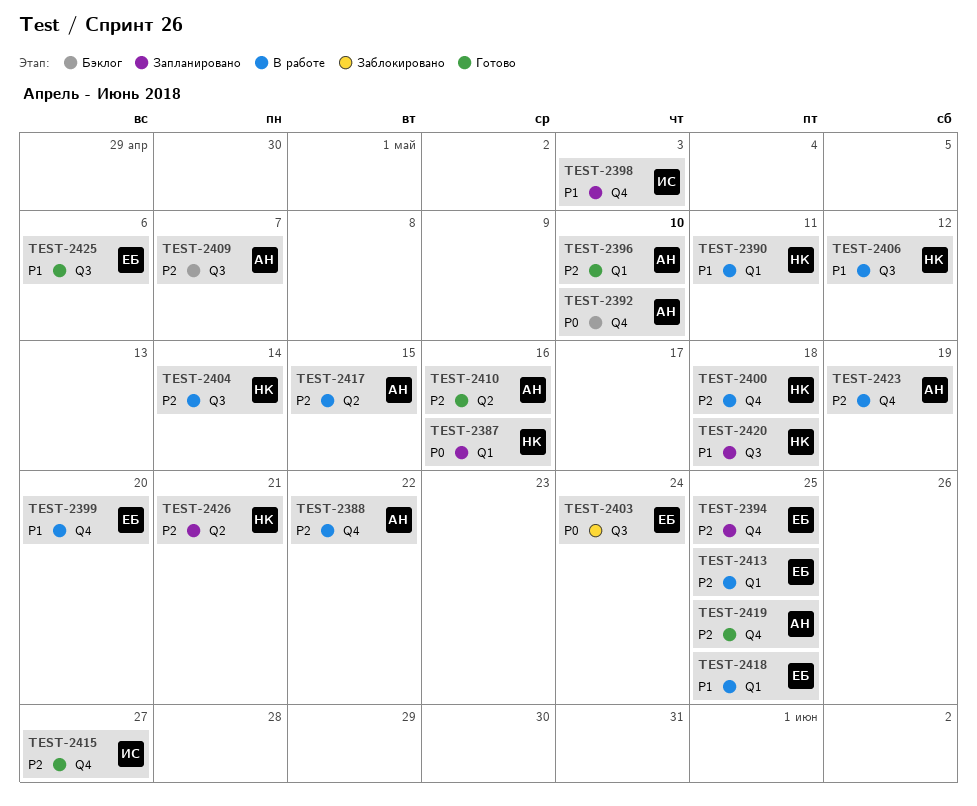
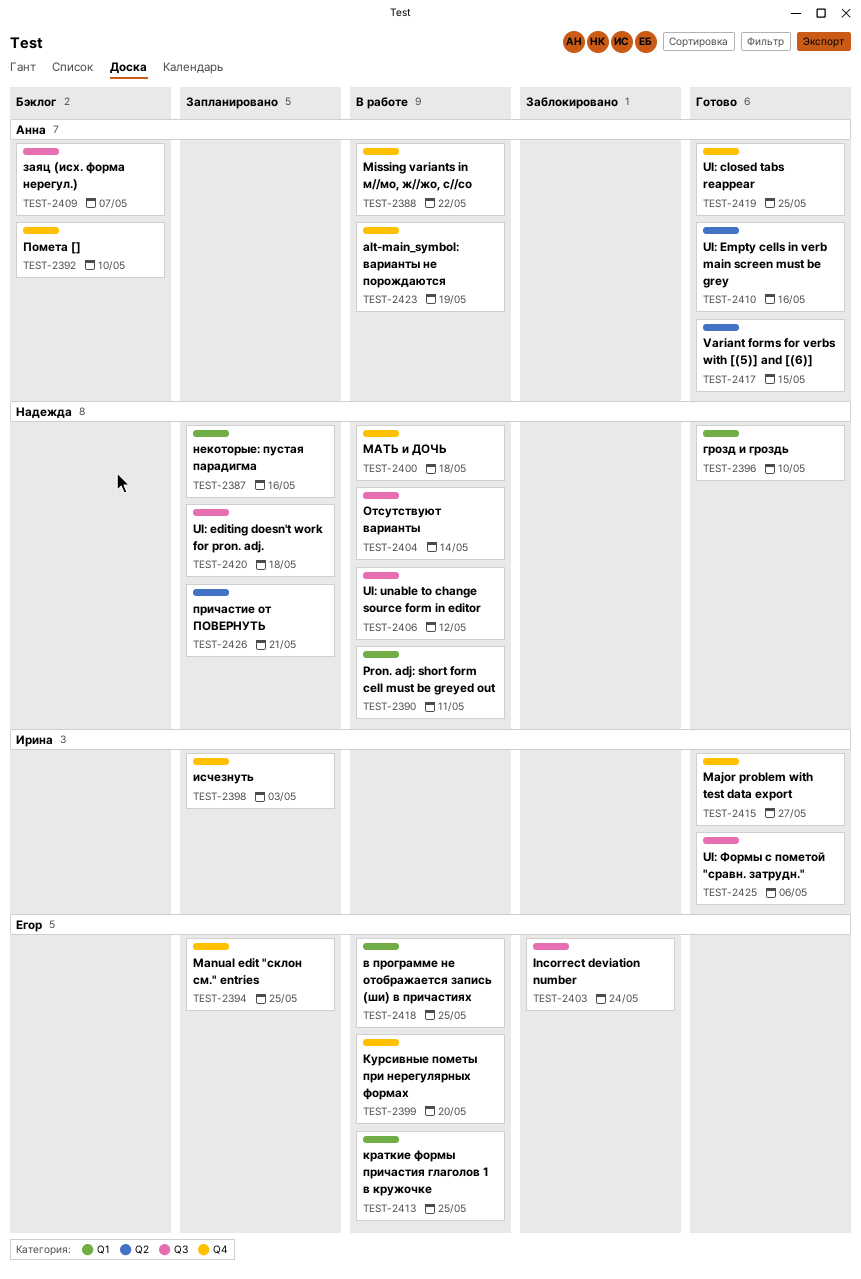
TEST-2396, owner: Анна -> Надежда
TEST-2417, status: В работе -> Готово
TEST-2425, owner: Егор -> Ирина

